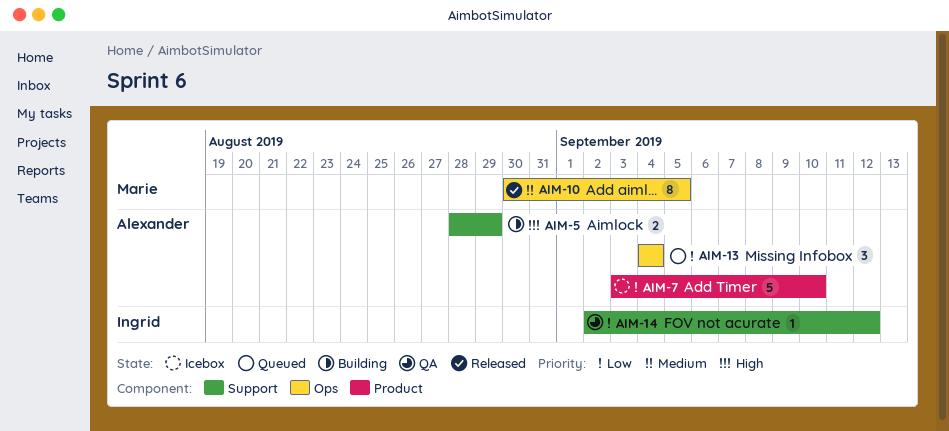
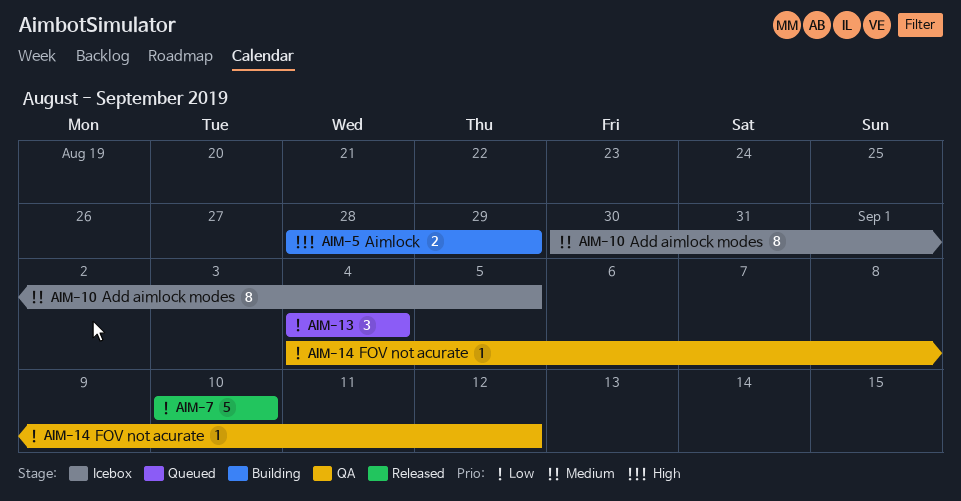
AIM-7, status: Icebox -> Released
AIM-7, start: Sep 3 -> Sep 10
AIM-10, status: Released -> Icebox
AIM-14, start: Sep 2 -> Sep 4

